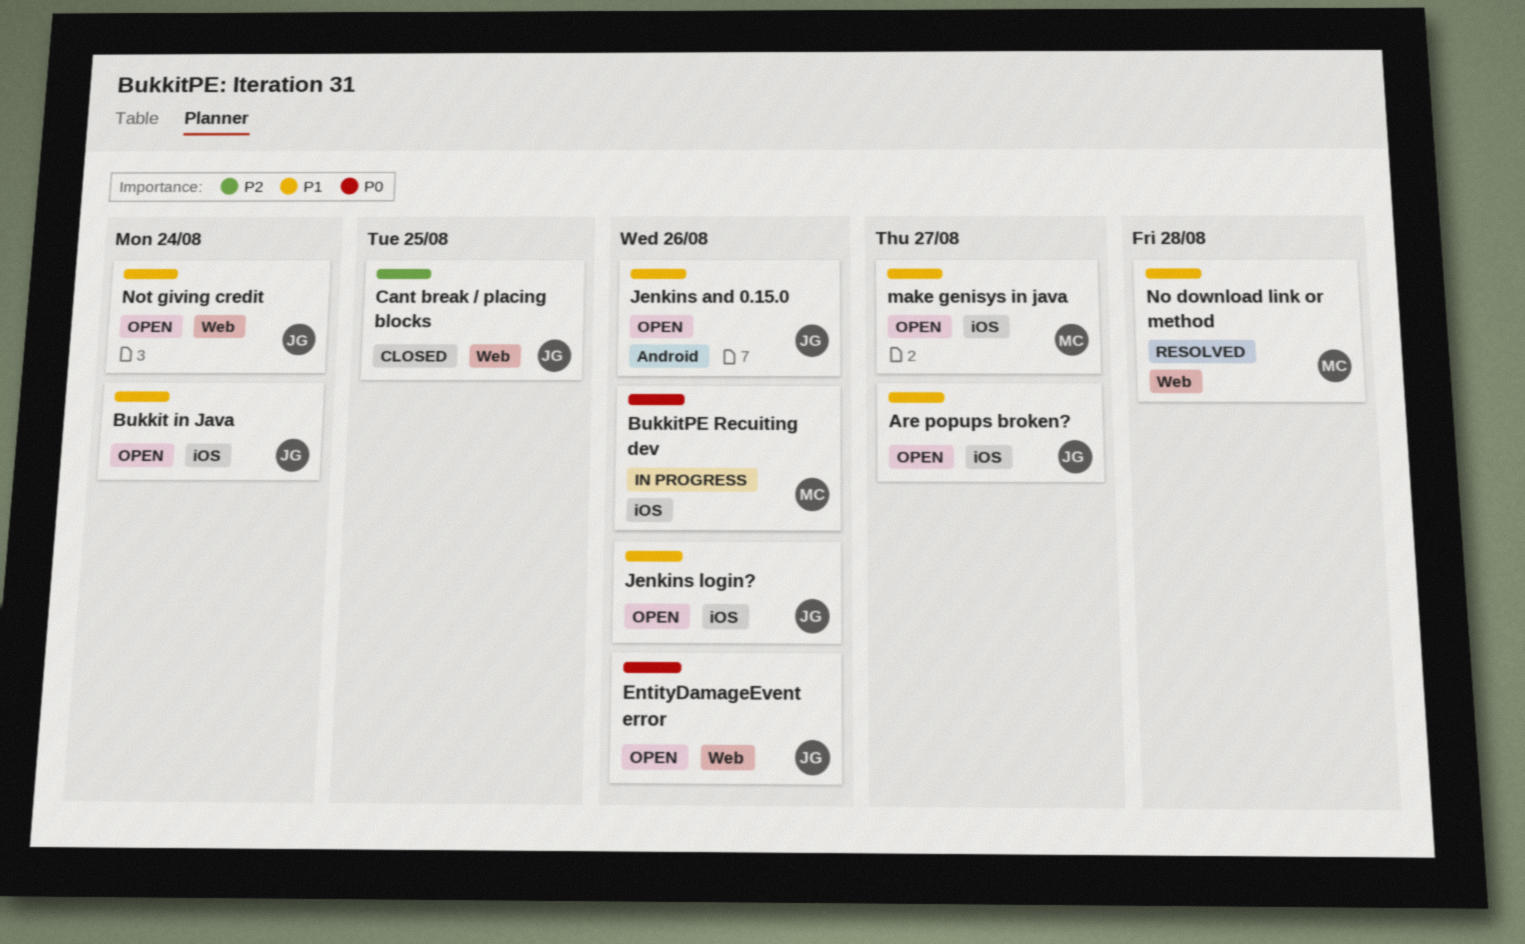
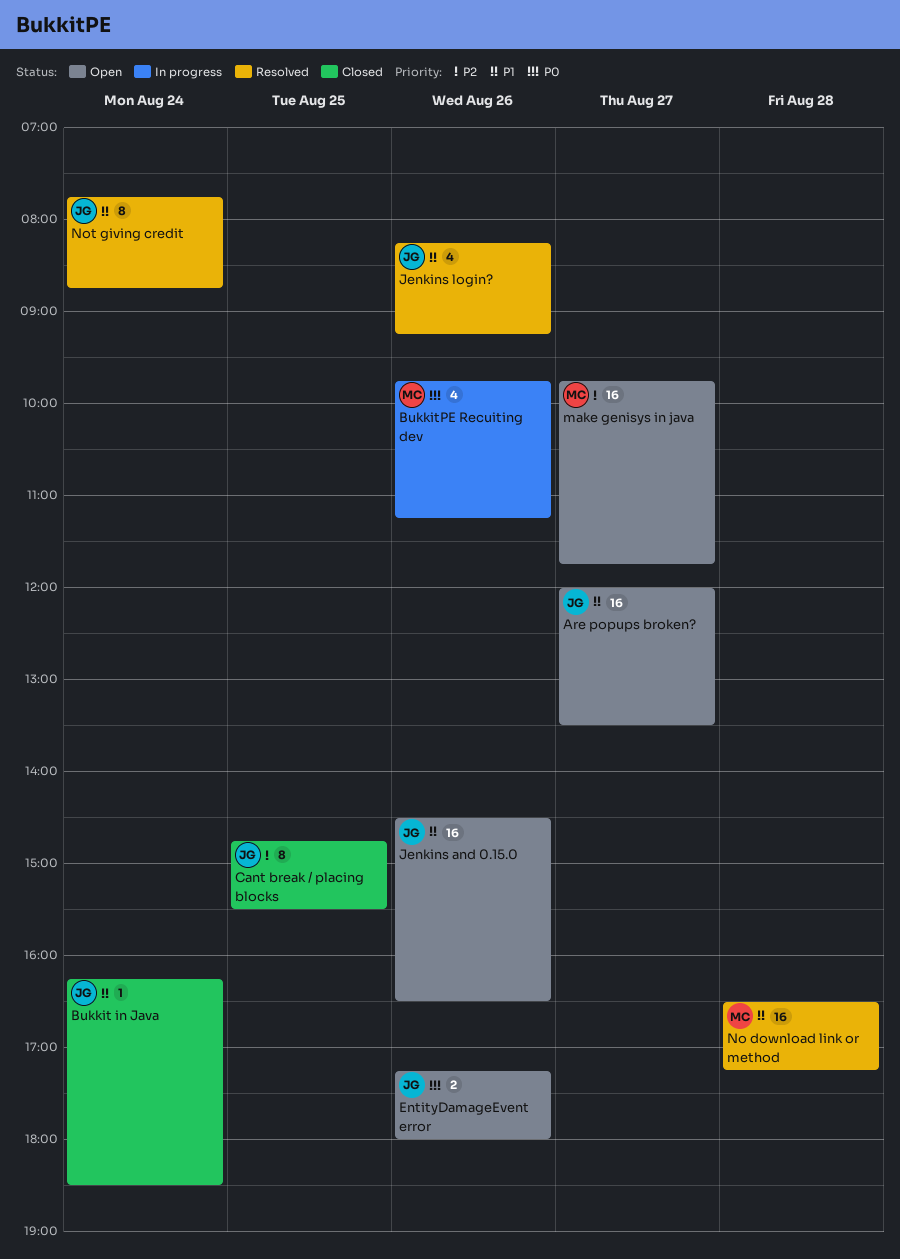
Bukkit in Java, status: Open -> Closed
Jenkins login?, status: Open -> Resolved
make genisys in java, priority: P1 -> P2
Not giving credit, status: Open -> Resolved

